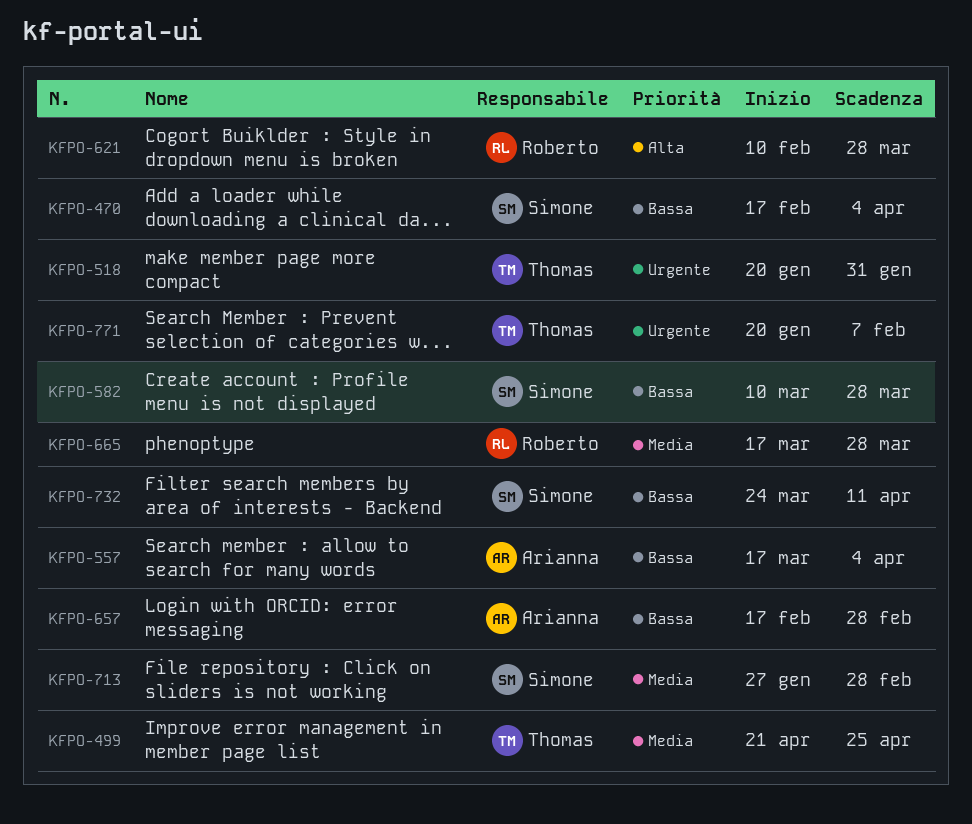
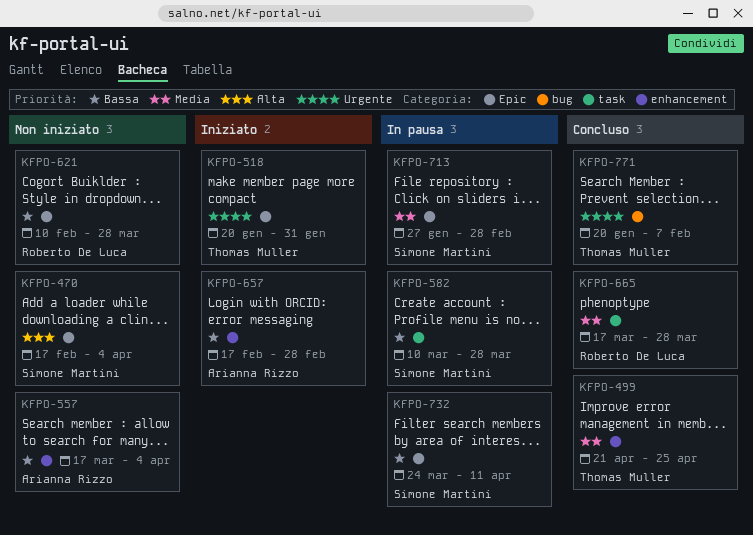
KFPO-470, priority: Bassa -> Alta
KFPO-621, priority: Alta -> Bassa

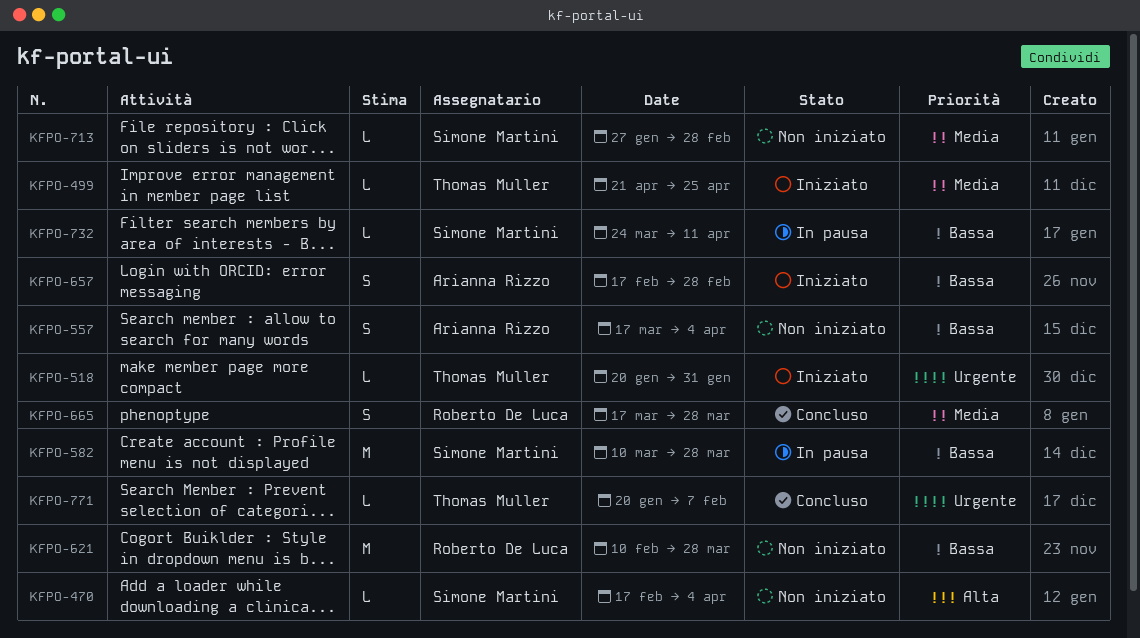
KFPO-499, status: Concluso -> Iniziato
KFPO-713, status: In pausa -> Non iniziato

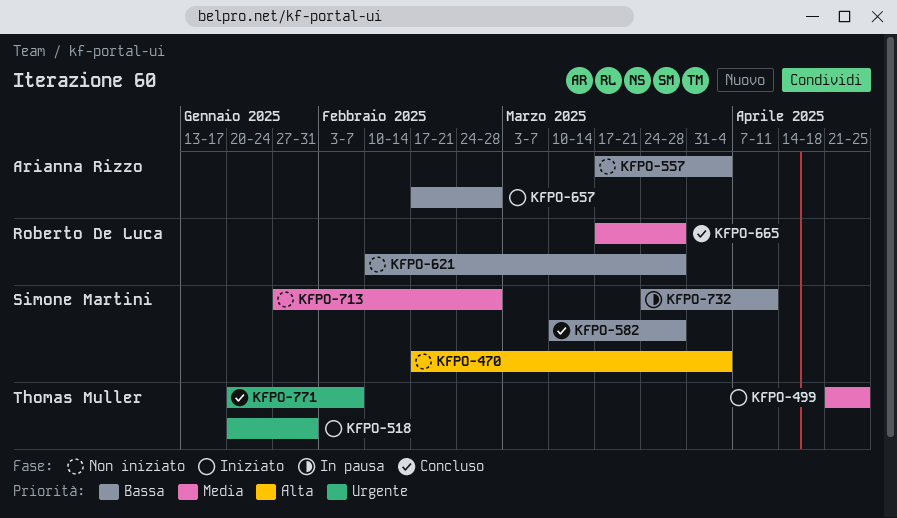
KFPO-582, status: In pausa -> Concluso

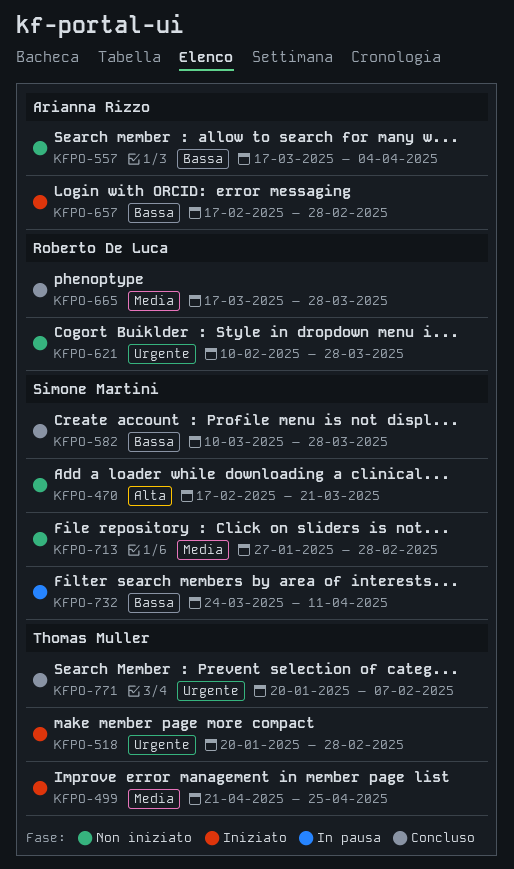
KFPO-470, due: Apr 4 -> Mar 21
KFPO-518, due: Jan 31 -> Feb 28
KFPO-621, priority: Bassa -> Urgente

